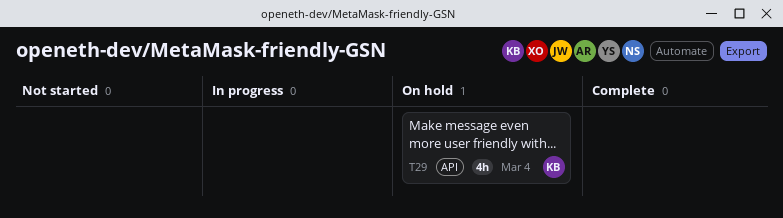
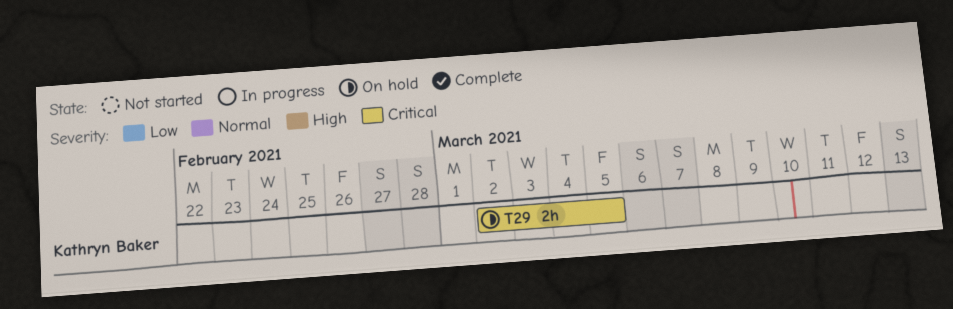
T29, estimate: 4h -> 2h
T29, due: Mar 4 -> Mar 5

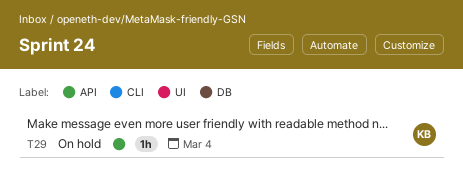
T29, estimate: 2h -> 1h
T29, due: Mar 5 -> Mar 4

